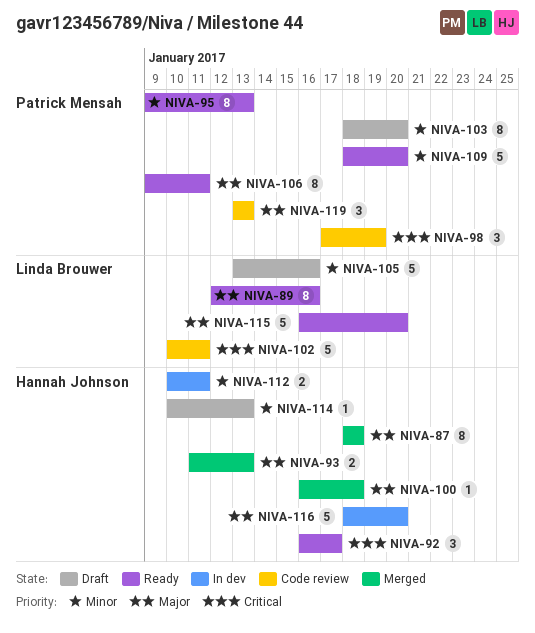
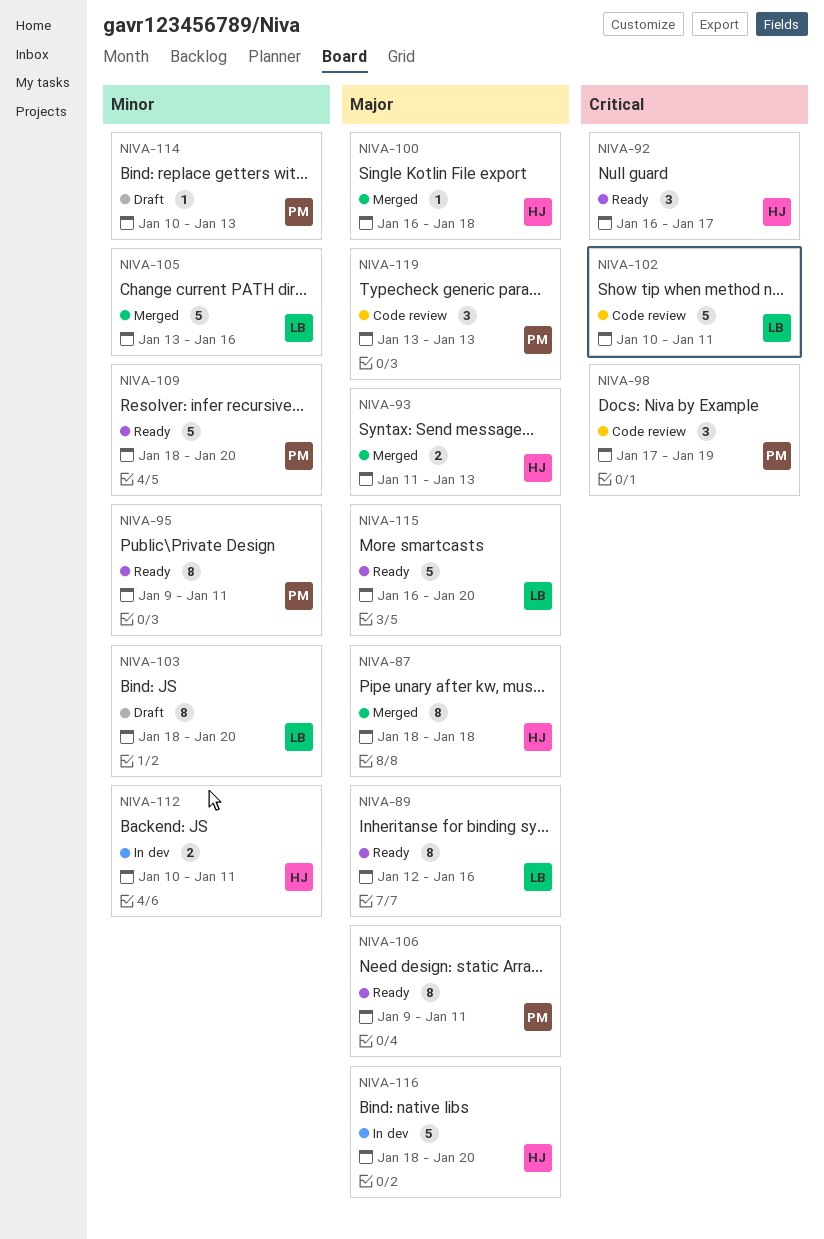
NIVA-95, due: Jan 13 -> Jan 11
NIVA-103, owner: Patrick Mensah -> Linda Brouwer
NIVA-105, status: Draft -> Merged
NIVA-114, owner: Hannah Johnson -> Patrick Mensah

